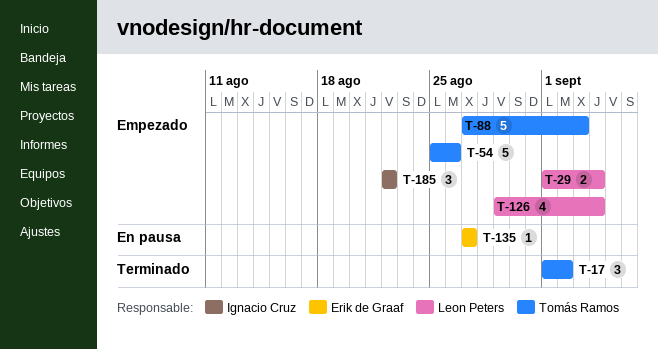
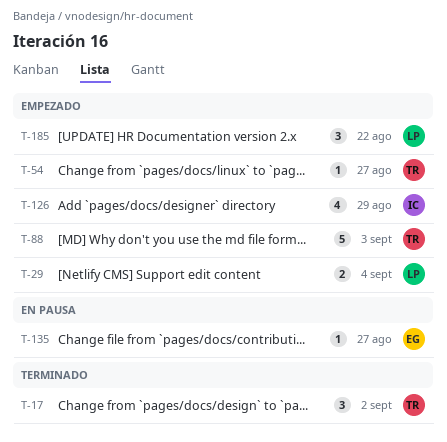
T-54, estimate: 5 -> 1
T-54, due: Aug 26 -> Aug 27
T-126, owner: Leon Peters -> Ignacio Cruz
T-126, due: Sep 4 -> Aug 29
T-185, owner: Ignacio Cruz -> Leon Peters

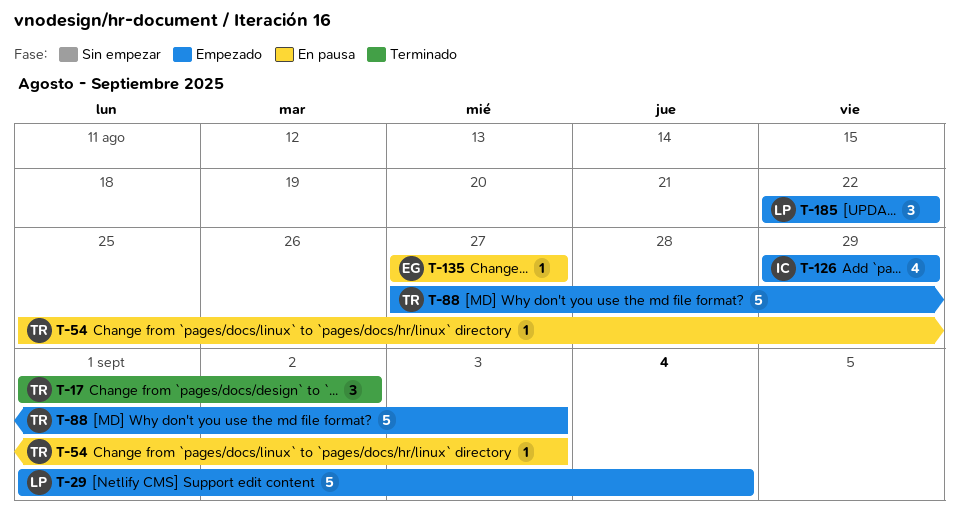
T-29, estimate: 2 -> 5
T-54, status: Empezado -> En pausa
T-54, due: Aug 27 -> Sep 3

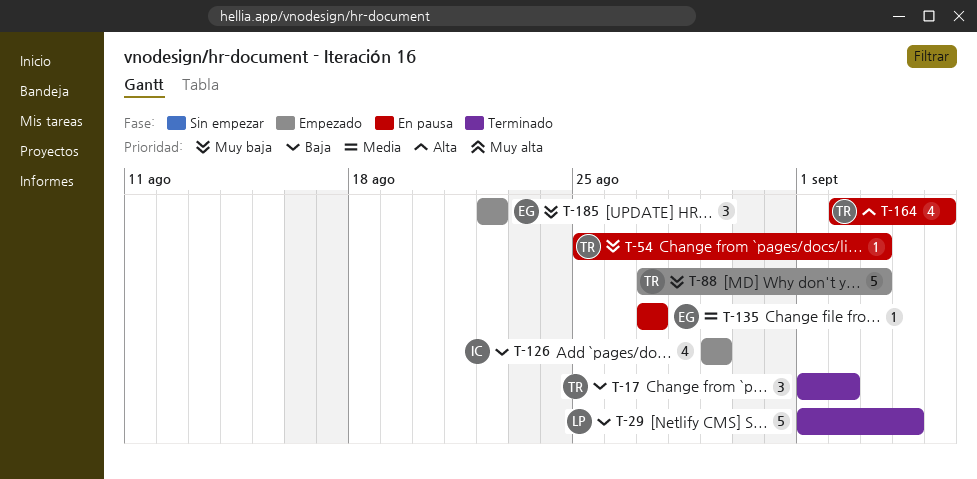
T-29, status: Empezado -> Terminado
T-164: none -> present
T-185, owner: LP -> EG

